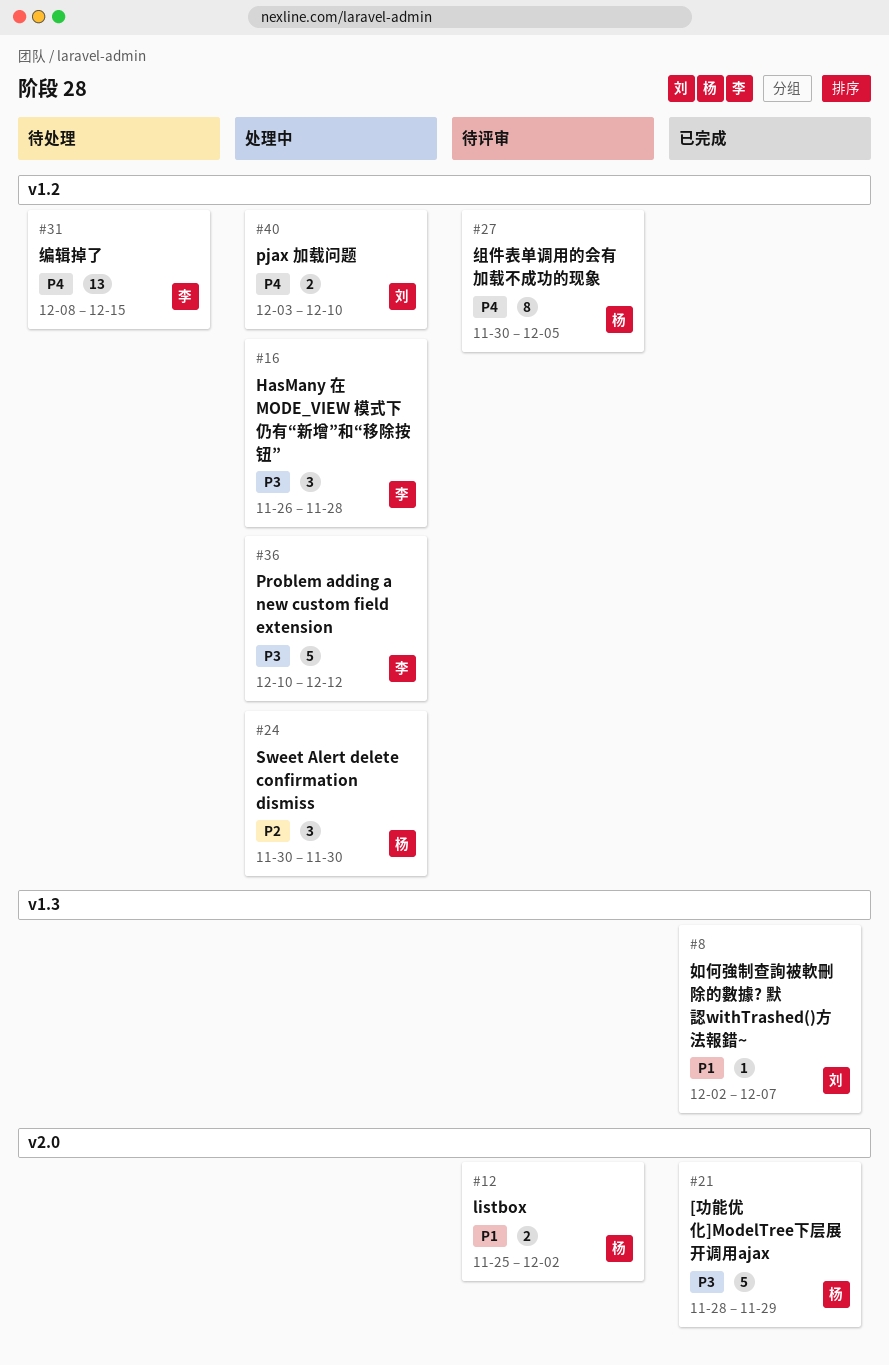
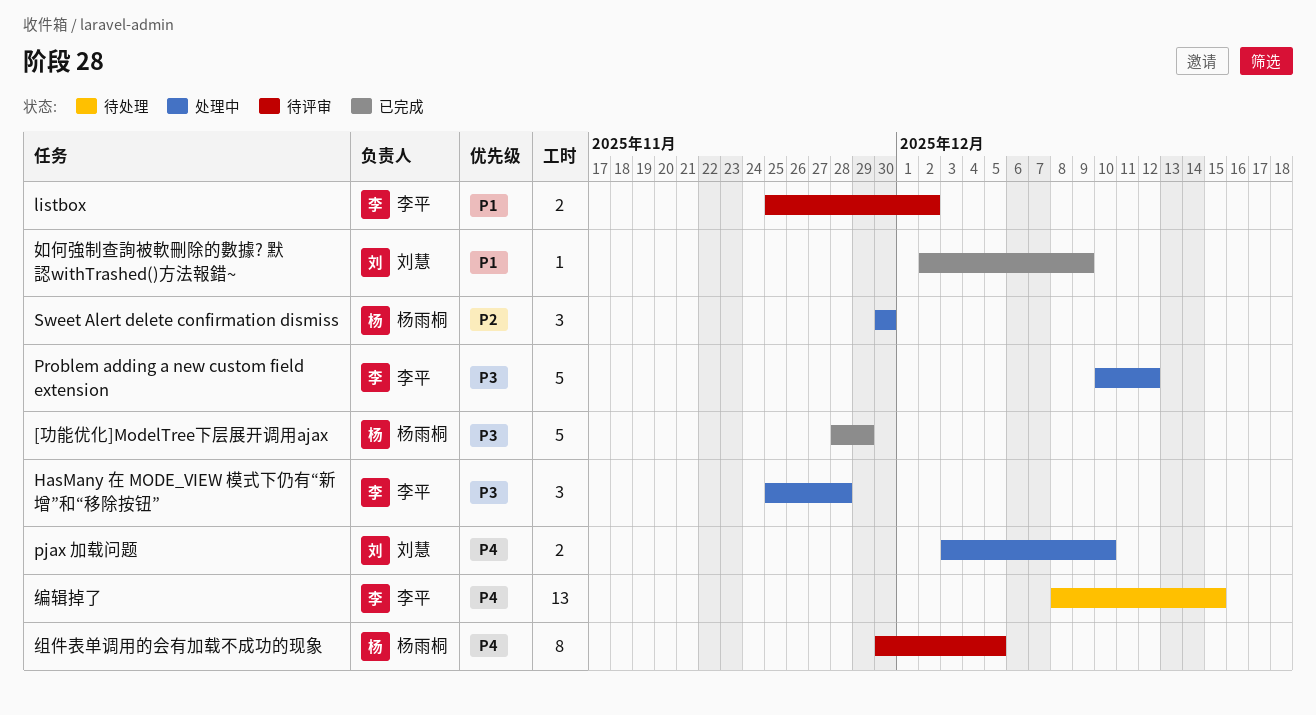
HasMany 在 MODE_VIEW 模式下仍有“新增”和“移除按钮”, start: Nov 26 -> Nov 25
listbox, owner: 杨雨桐 -> 李平
如何強制查詢被軟刪除的數據? 默認withTrashed()方法報錯~, due: Dec 7 -> Dec 9

